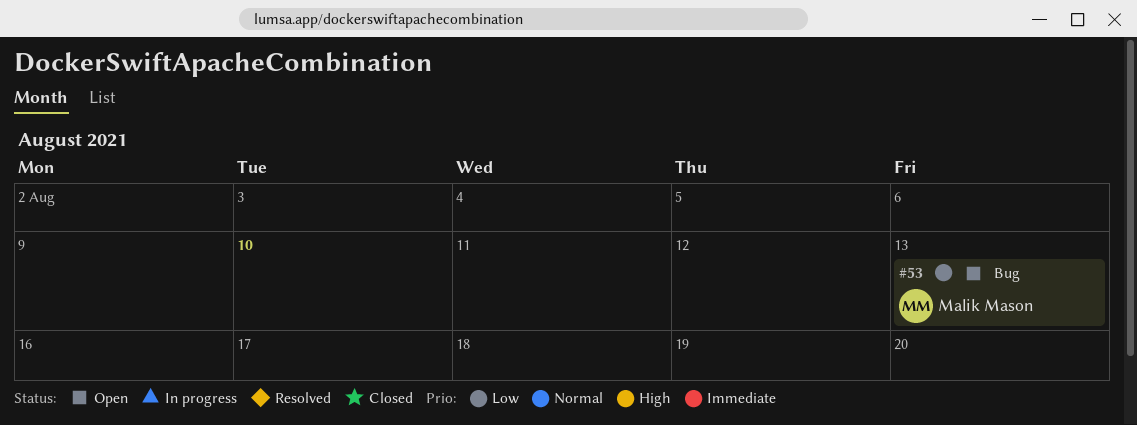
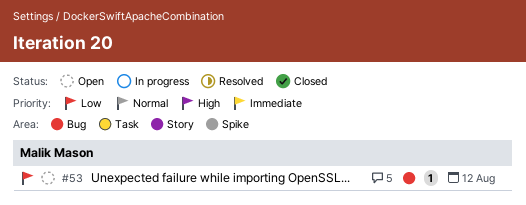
#53, due: Aug 13 -> Aug 12

